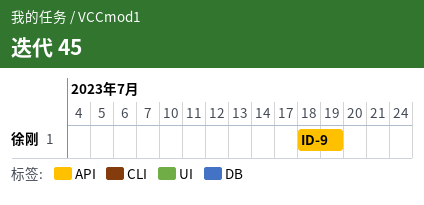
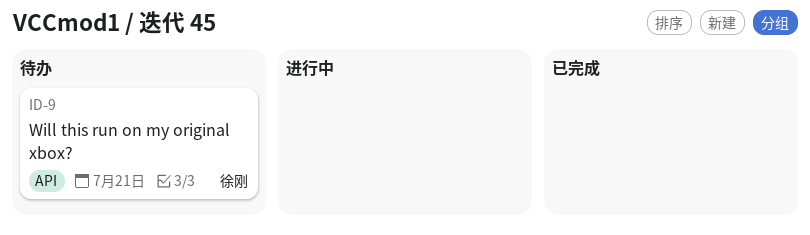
ID-9, due: Jul 19 -> Jul 21

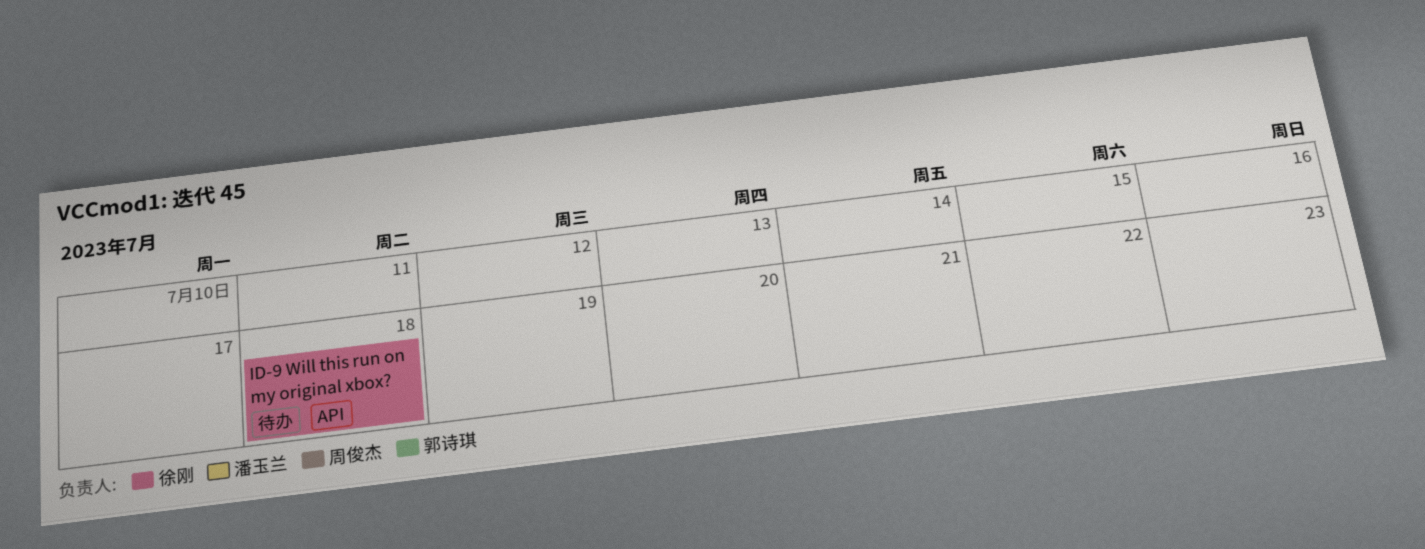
ID-9, due: Jul 21 -> Jul 18

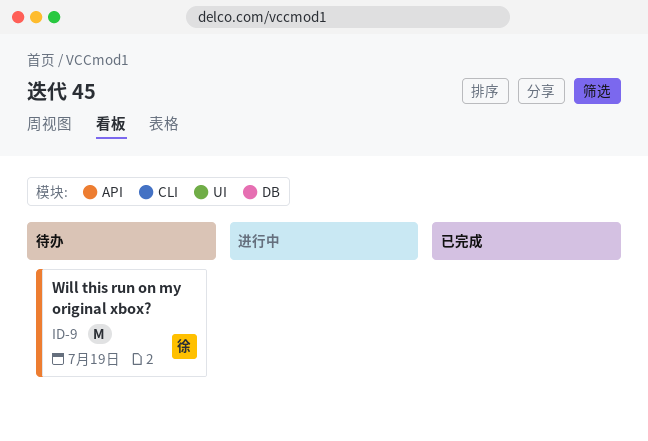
ID-9, due: Jul 18 -> Jul 19

